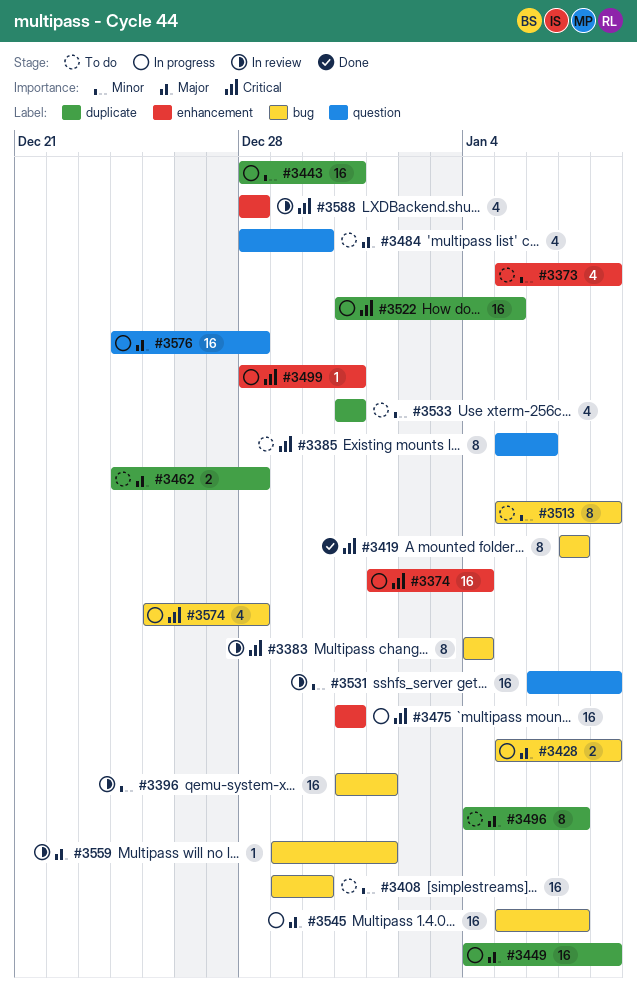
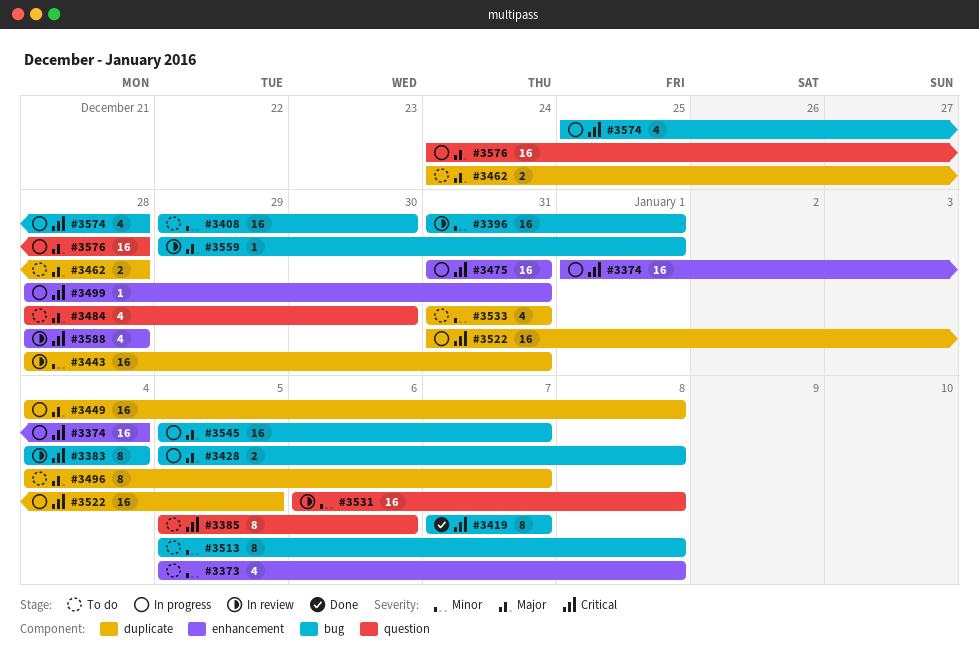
#3443, status: In progress -> In review

